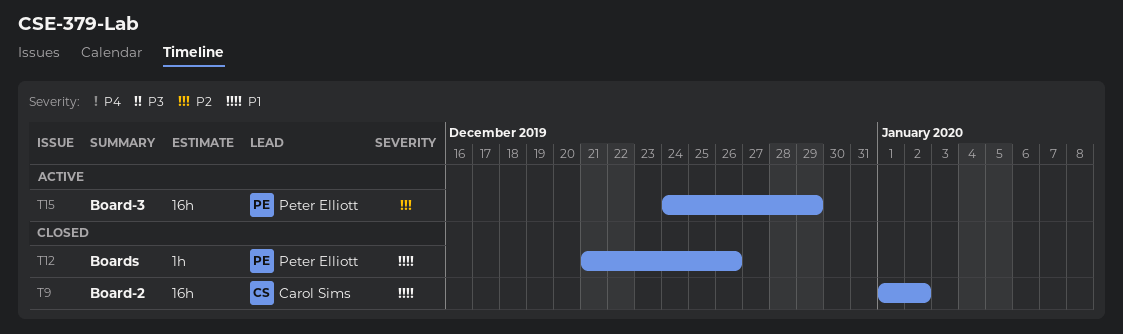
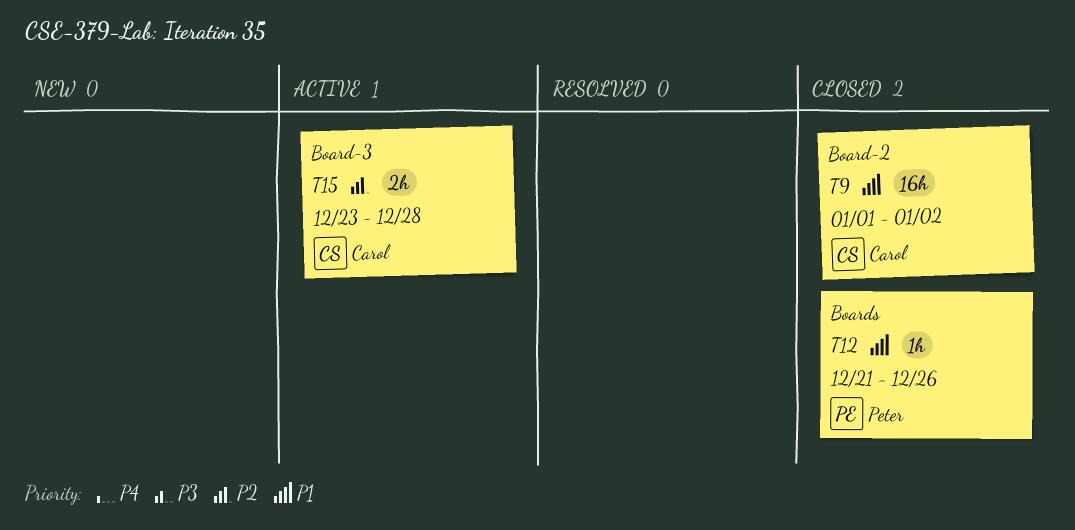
T15, owner: Peter Elliott -> Carol Sims
T15, estimate: 16h -> 2h
T15, start: Dec 24 -> Dec 23
T15, due: Dec 29 -> Dec 28

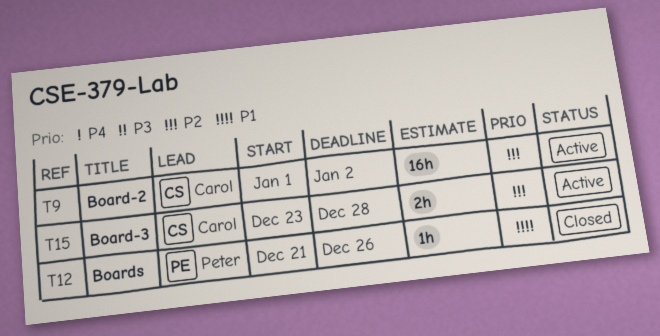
T9, status: Closed -> Active
T9, priority: P1 -> P2

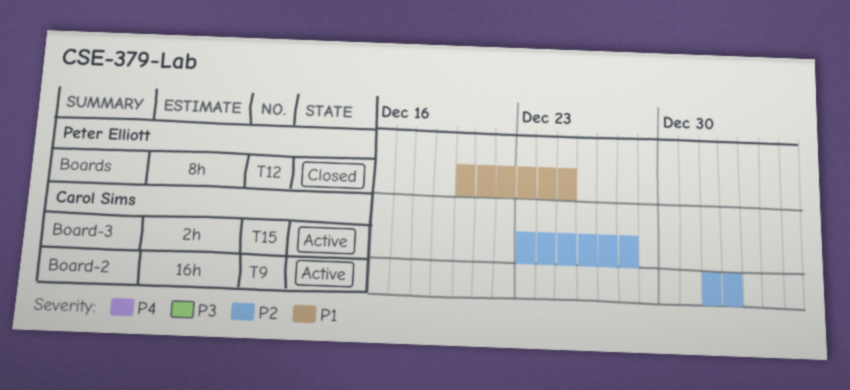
T12, estimate: 1h -> 8h
T12, start: Dec 21 -> Dec 20
T12, due: Dec 26 -> Dec 25

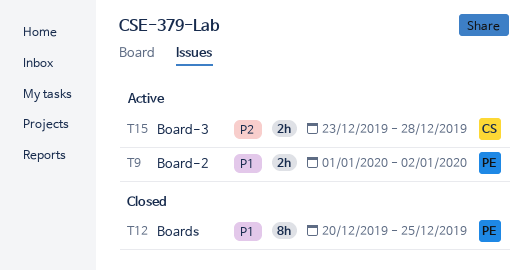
T9, owner: Carol Sims -> Peter Elliott
T9, priority: P2 -> P1
T9, estimate: 16h -> 2h

